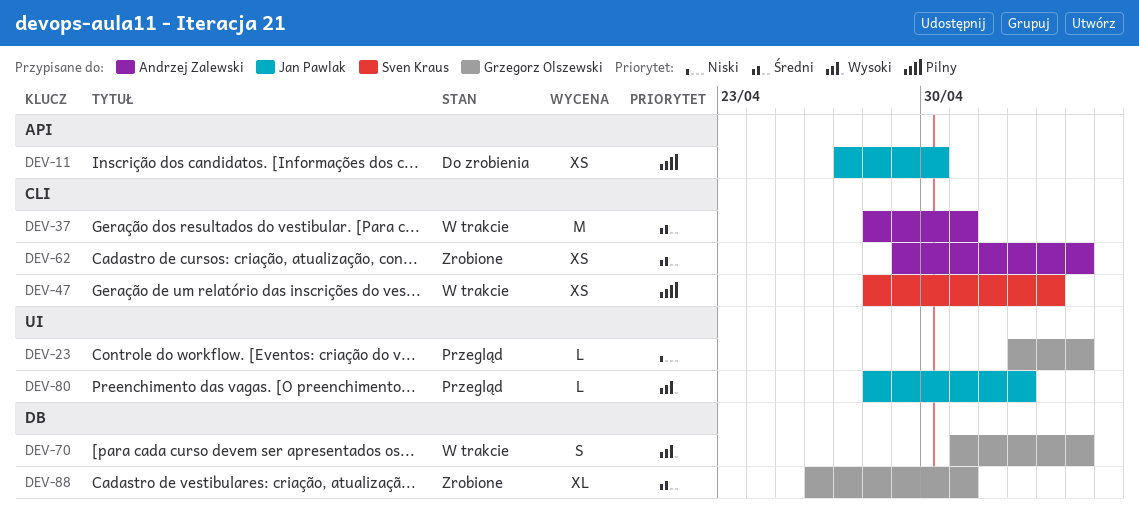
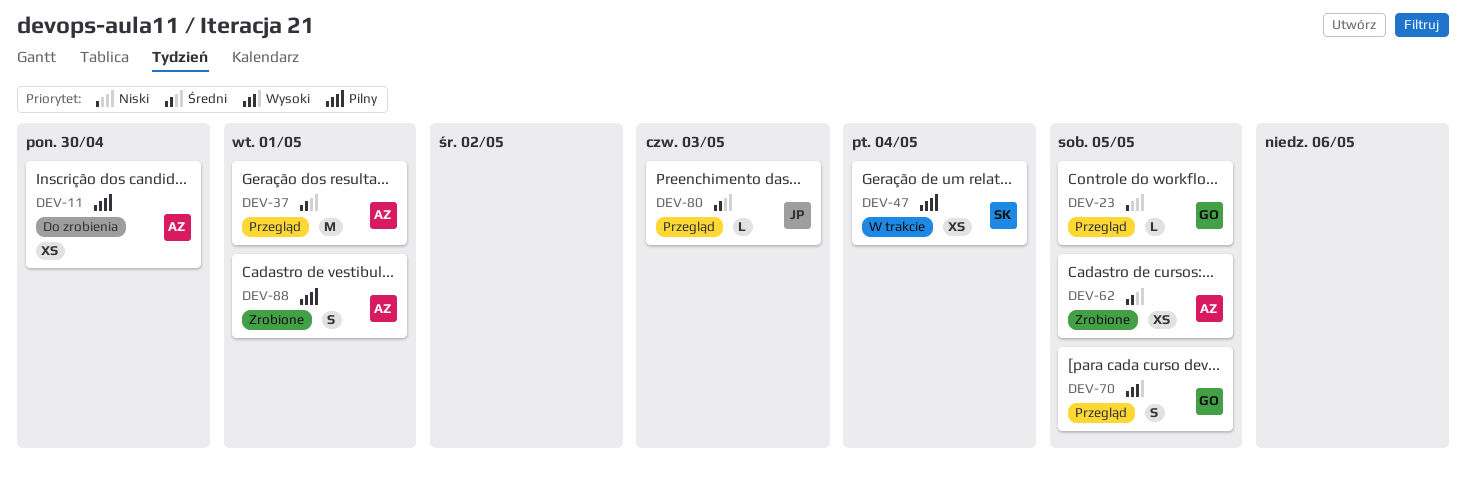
DEV-11, owner: Jan Pawlak -> Andrzej Zalewski
DEV-37, status: W trakcie -> Przegląd
DEV-70, status: W trakcie -> Przegląd
DEV-80, priority: Wysoki -> Średni
DEV-88, owner: Grzegorz Olszewski -> Andrzej Zalewski
DEV-88, priority: Średni -> Pilny
DEV-88, estimate: XL -> S

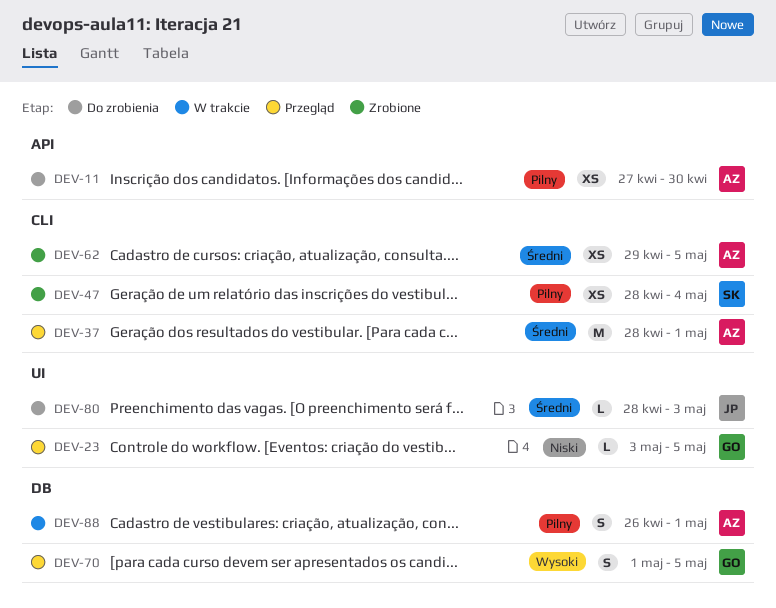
DEV-47, status: W trakcie -> Zrobione
DEV-80, status: Przegląd -> Do zrobienia
DEV-88, status: Zrobione -> W trakcie

